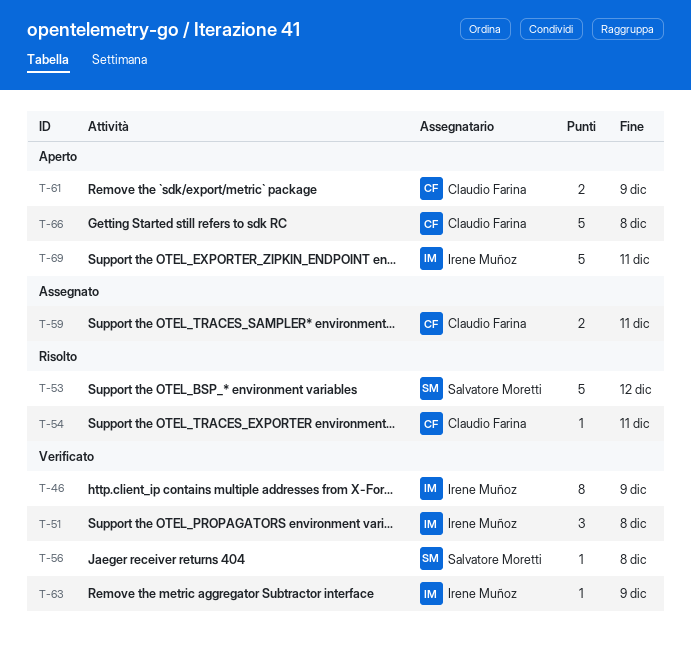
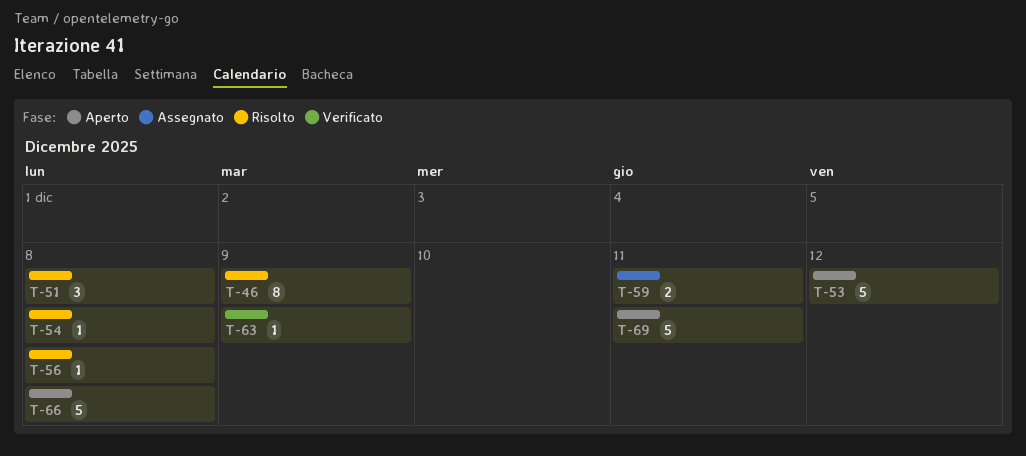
T-46, status: Verificato -> Risolto
T-51, status: Verificato -> Risolto
T-53, status: Risolto -> Aperto
T-54, due: Dec 11 -> Dec 8
T-56, status: Verificato -> Risolto
T-61: present -> none

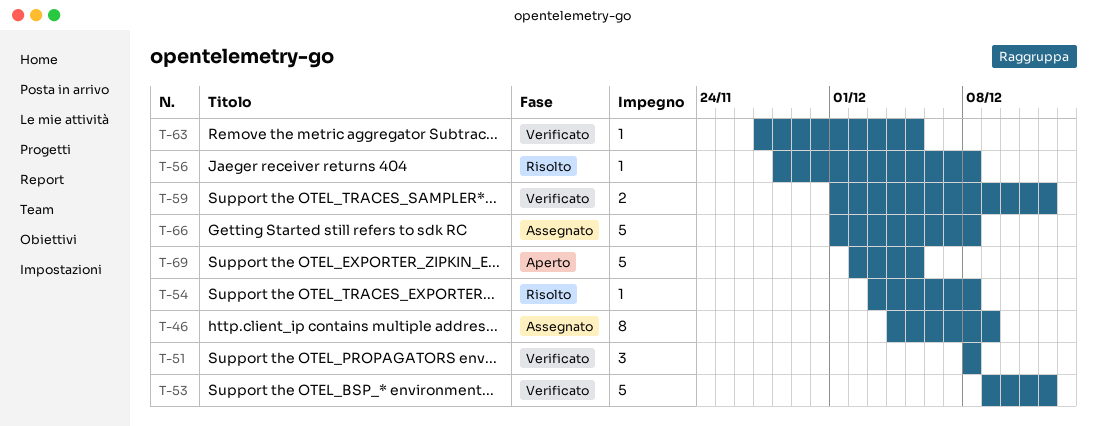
T-46, status: Risolto -> Assegnato
T-51, status: Risolto -> Verificato
T-53, status: Aperto -> Verificato
T-59, status: Assegnato -> Verificato
T-59, due: Dec 11 -> Dec 12
T-63, due: Dec 9 -> Dec 5
T-66, status: Aperto -> Assegnato
T-69, due: Dec 11 -> Dec 5

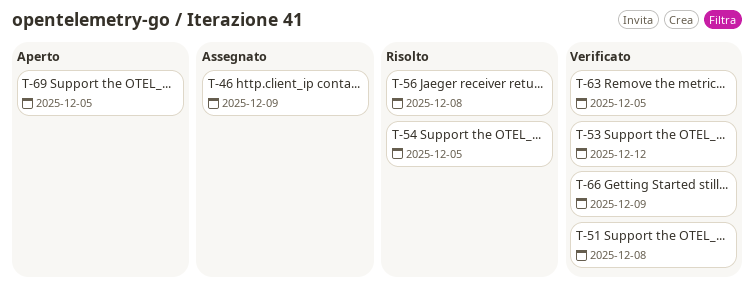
T-54, due: Dec 8 -> Dec 5
T-59: present -> none
T-66, status: Assegnato -> Verificato
T-66, due: Dec 8 -> Dec 9

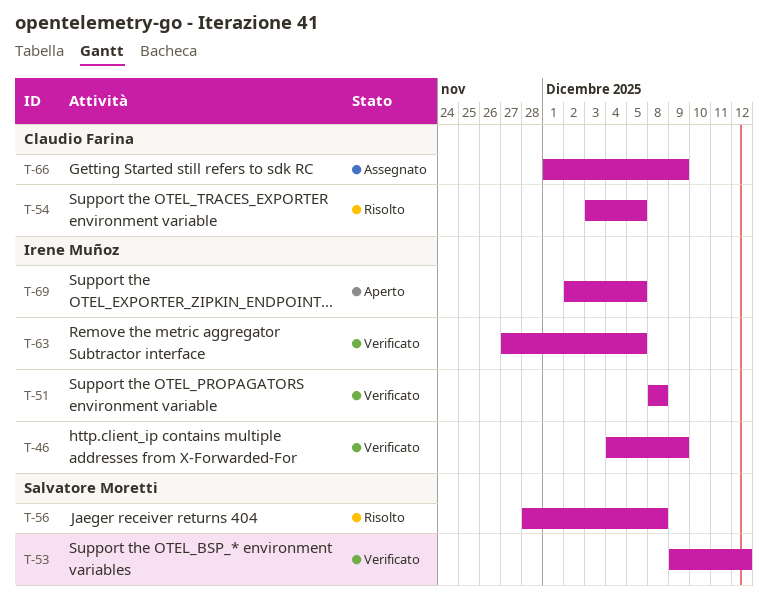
T-46, status: Assegnato -> Verificato
T-66, status: Verificato -> Assegnato

